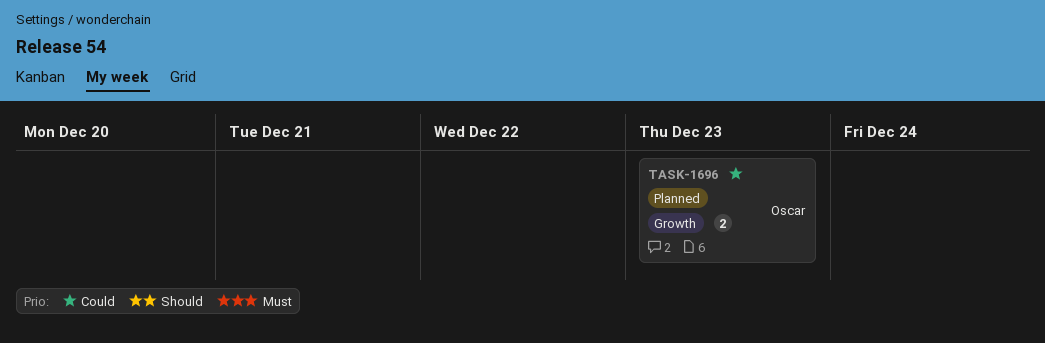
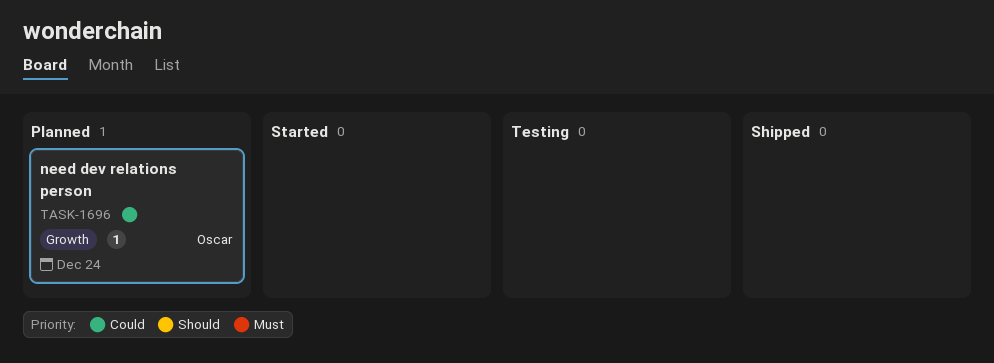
TASK-1696, estimate: 2 -> 1
TASK-1696, due: Dec 23 -> Dec 24

